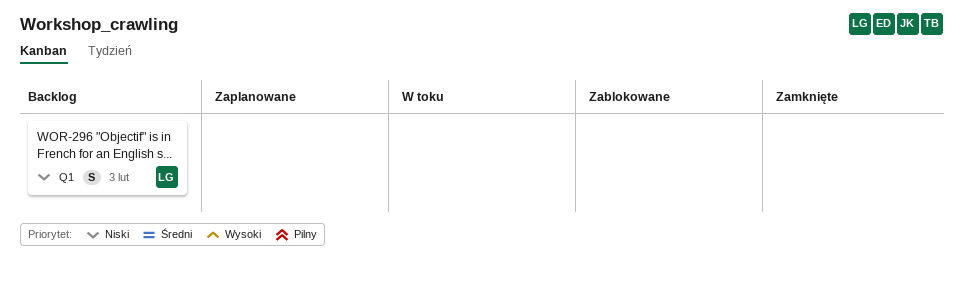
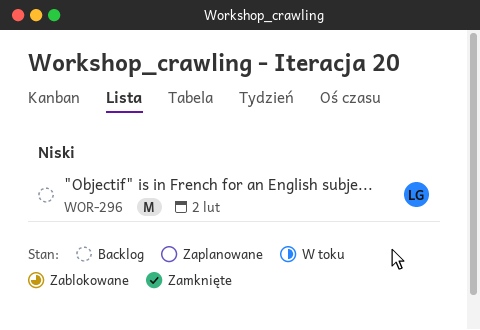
WOR-296, estimate: S -> M
WOR-296, due: Feb 3 -> Feb 2

